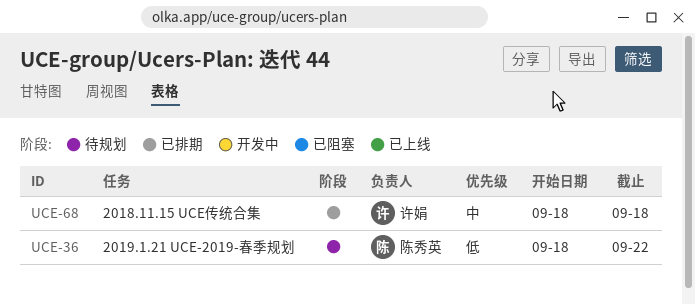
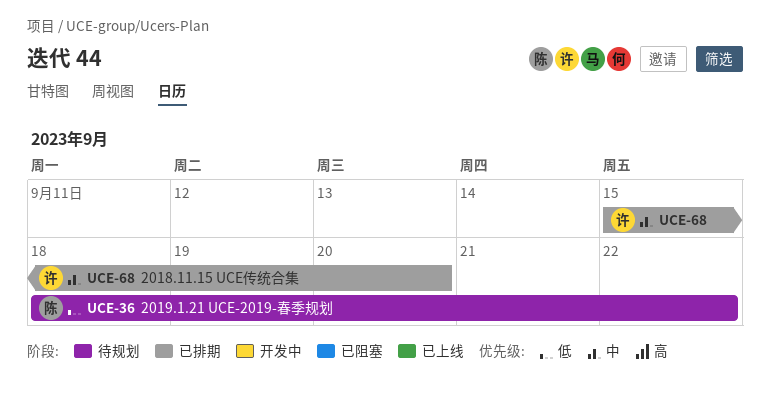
UCE-68, start: Sep 18 -> Sep 15
UCE-68, due: Sep 18 -> Sep 20

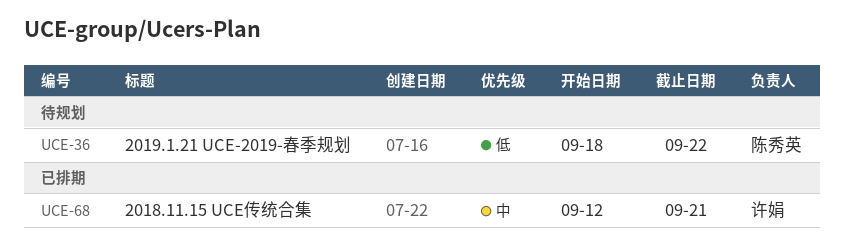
UCE-68, start: Sep 15 -> Sep 12
UCE-68, due: Sep 20 -> Sep 21

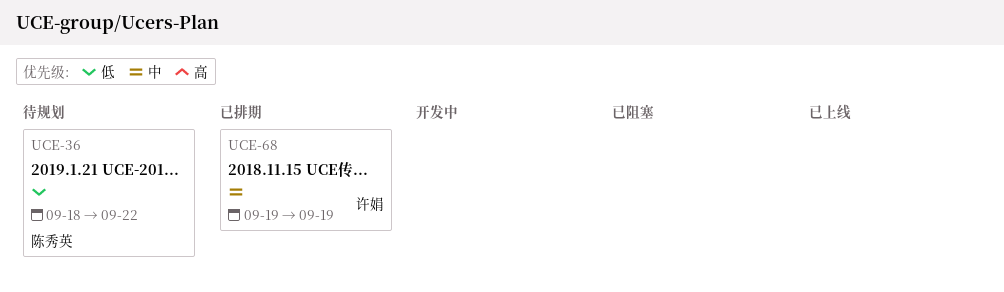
UCE-68, start: Sep 12 -> Sep 19
UCE-68, due: Sep 21 -> Sep 19

